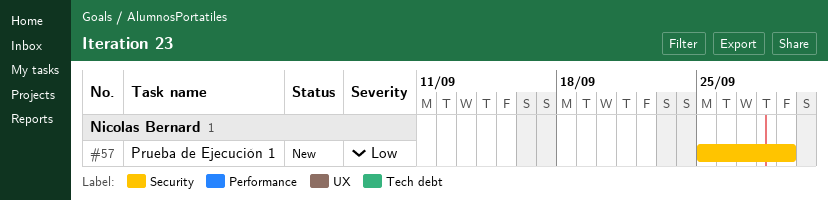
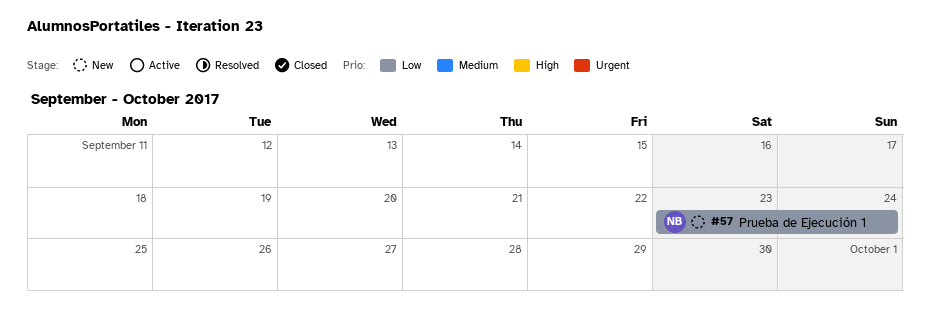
#57, start: Sep 25 -> Sep 23
#57, due: Sep 29 -> Sep 24

